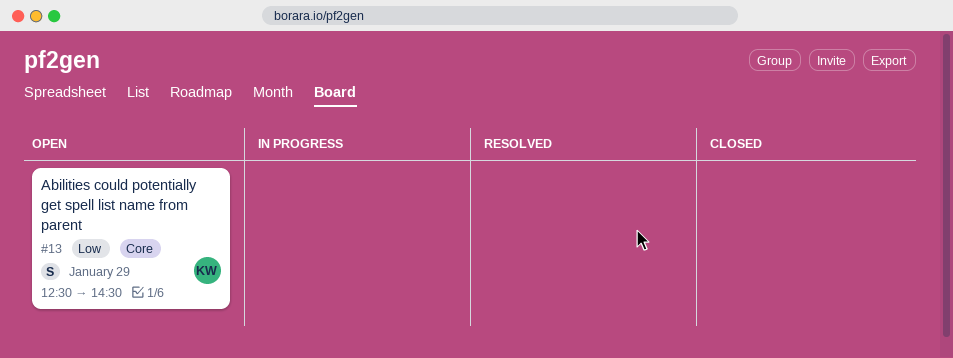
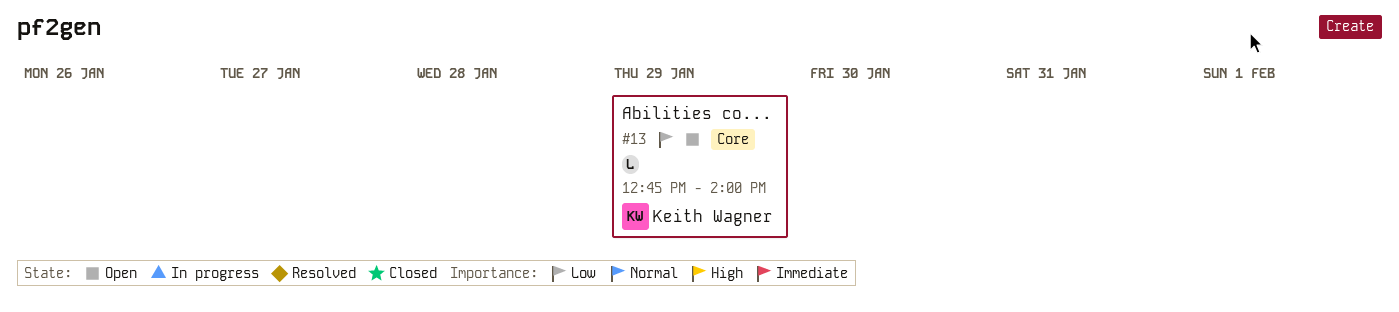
#13, estimate: S -> L
#13, begins: 12:30 -> 12:45
#13, ends: 14:30 -> 14:00

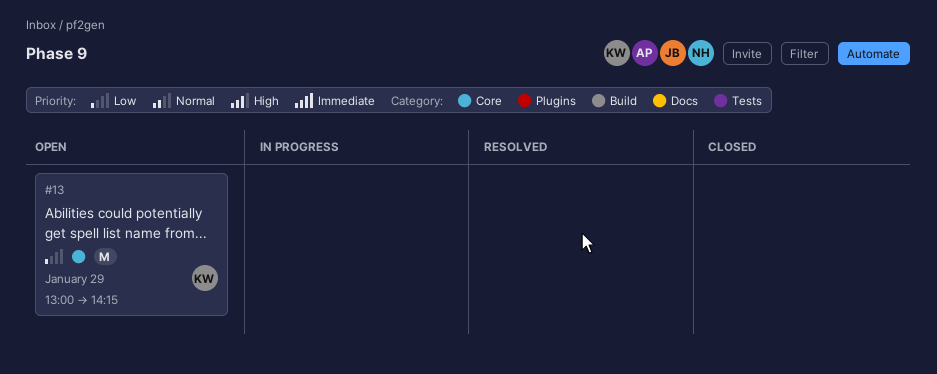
#13, estimate: L -> M
#13, begins: 12:45 -> 13:00
#13, ends: 14:00 -> 14:15

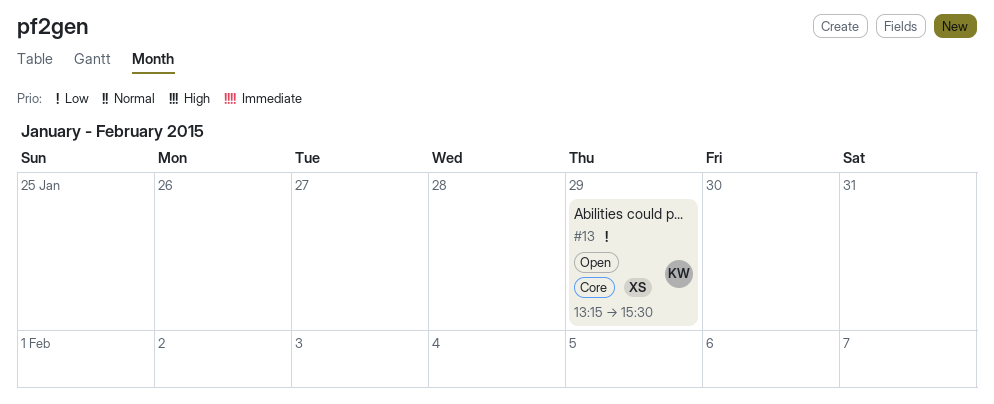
#13, estimate: M -> XS
#13, begins: 13:00 -> 13:15
#13, ends: 14:15 -> 15:30

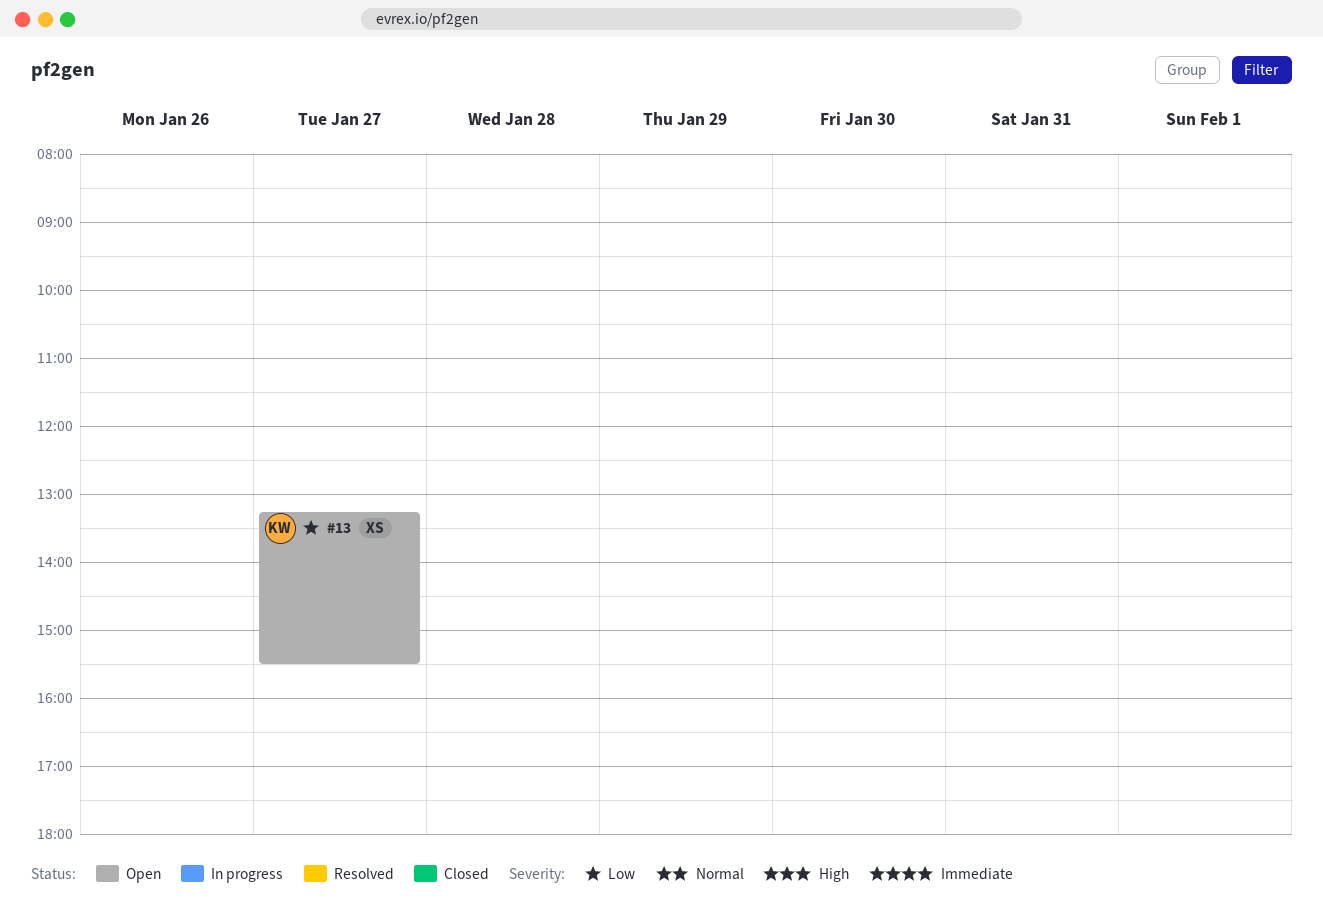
#13, day: Jan 29 -> Jan 27

